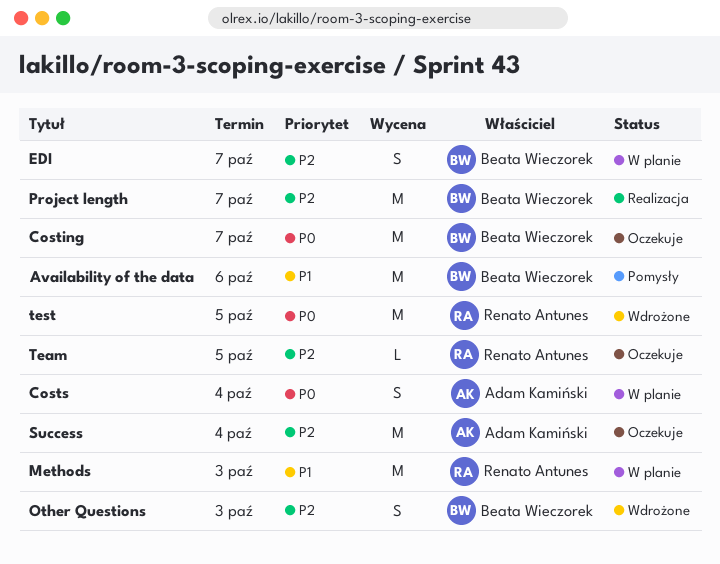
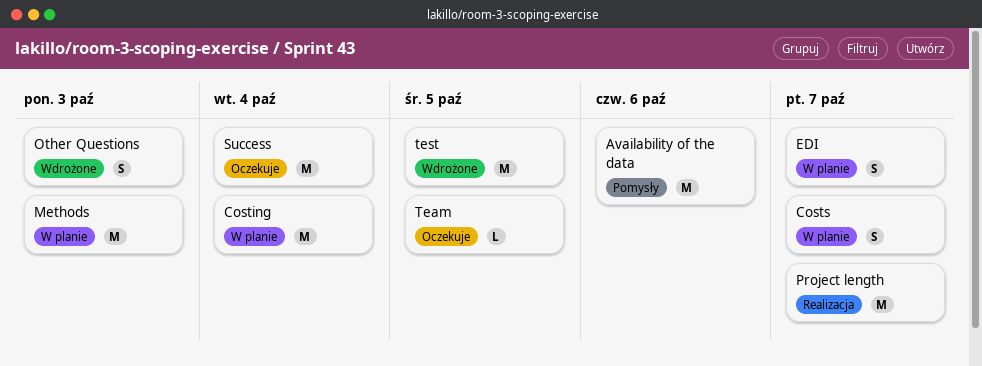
Costing, status: Oczekuje -> W planie
Costing, due: Oct 7 -> Oct 4
Costs, due: Oct 4 -> Oct 7

